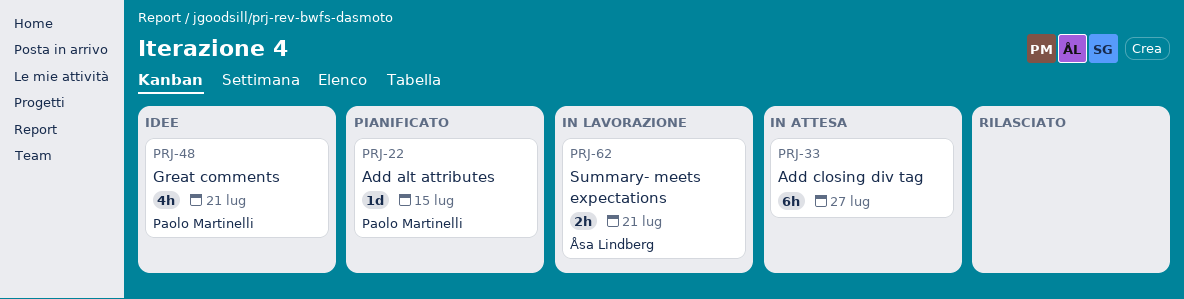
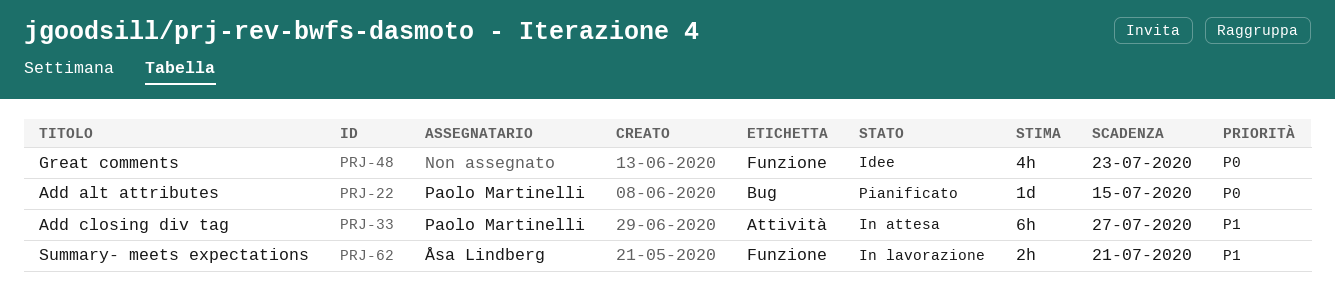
PRJ-33, owner: none -> Paolo Martinelli
PRJ-48, owner: Paolo Martinelli -> none
PRJ-48, due: Jul 21 -> Jul 23

